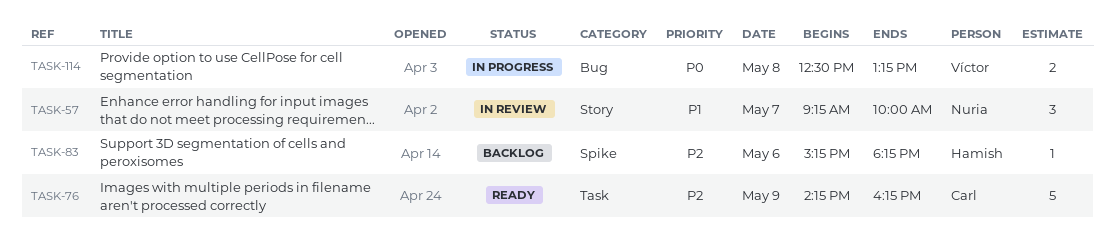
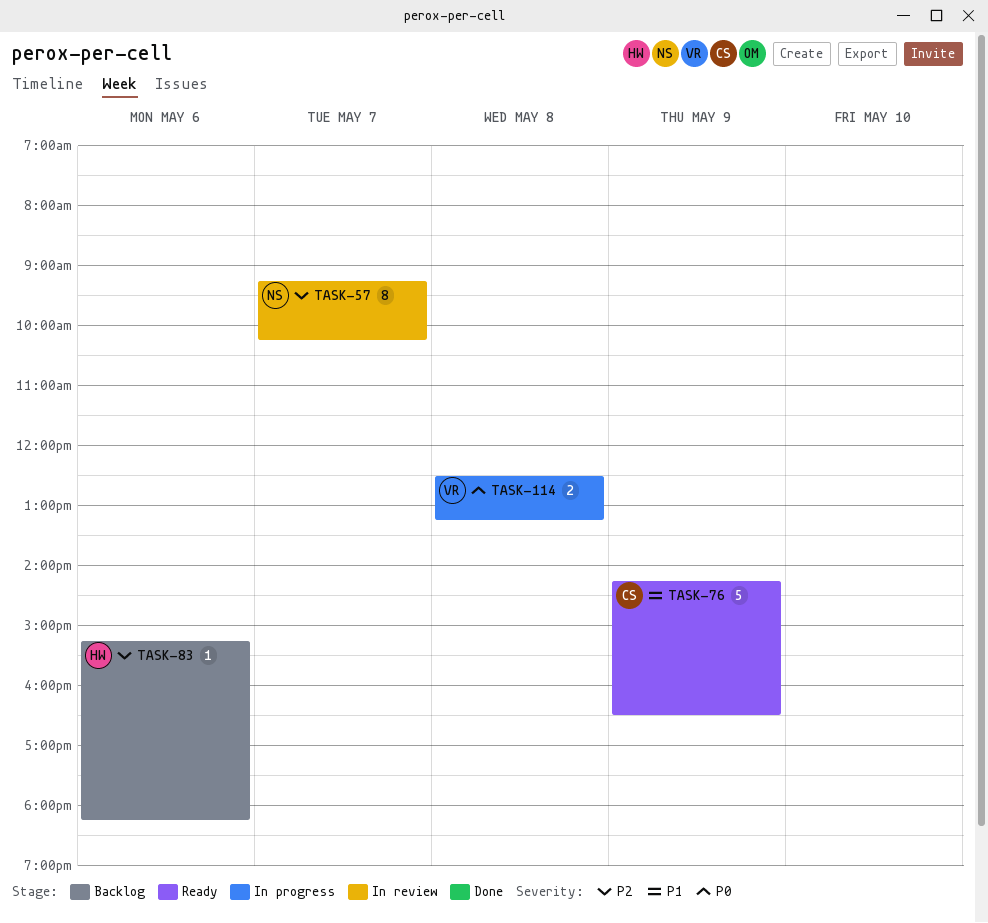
TASK-57, priority: P1 -> P2
TASK-57, estimate: 3 -> 8
TASK-57, ends: 10:00 -> 10:15
TASK-76, priority: P2 -> P1
TASK-76, ends: 16:15 -> 16:30

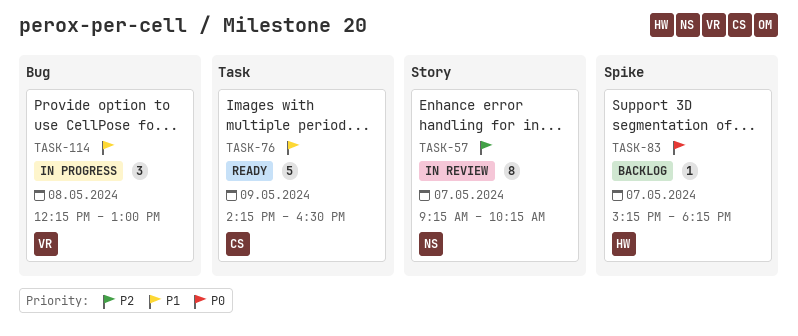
TASK-83, priority: P2 -> P0
TASK-83, day: May 6 -> May 7
TASK-114, priority: P0 -> P1
TASK-114, estimate: 2 -> 3
TASK-114, begins: 12:30 -> 12:15
TASK-114, ends: 13:15 -> 13:00

